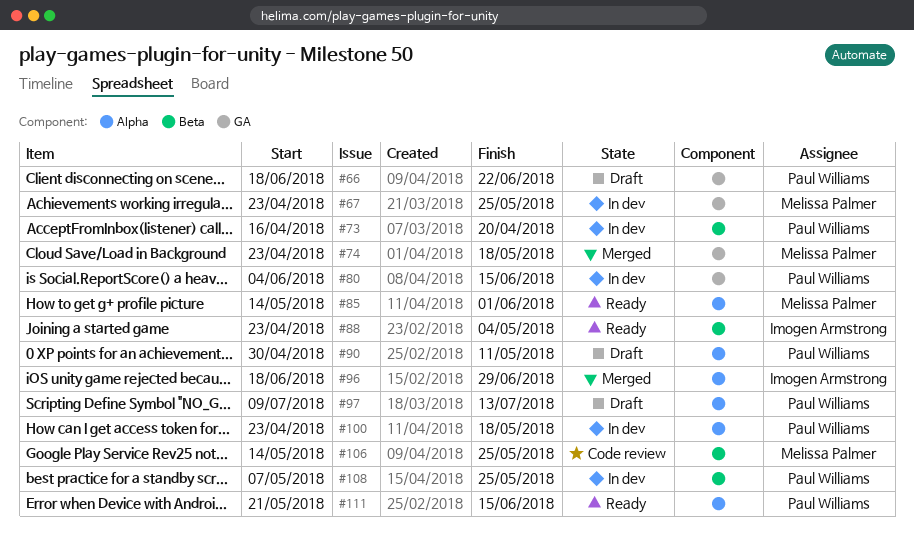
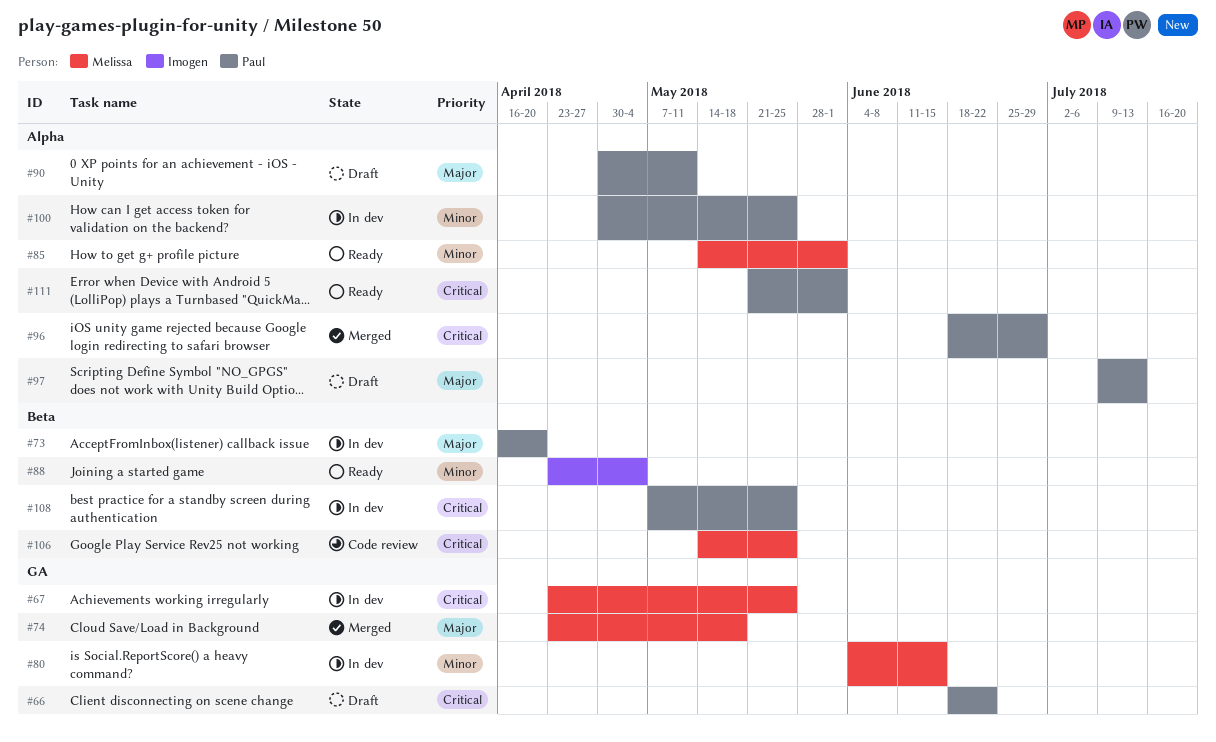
#80, owner: Paul Williams -> Melissa Palmer
#96, owner: Imogen Armstrong -> Paul Williams
#100, start: Apr 23 -> Apr 30
#100, due: May 18 -> May 25
#111, due: Jun 15 -> Jun 1

